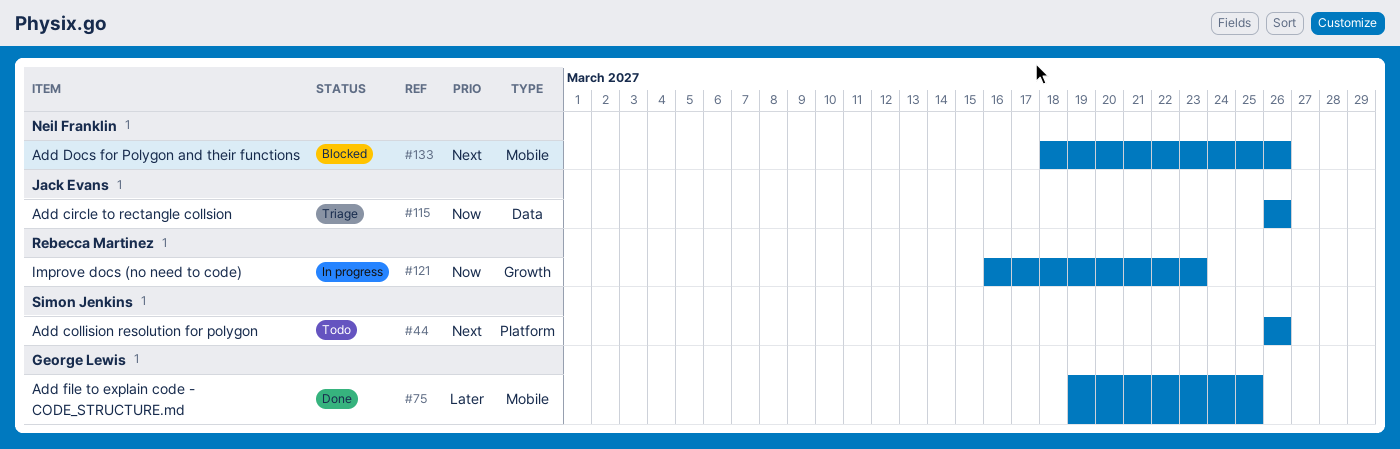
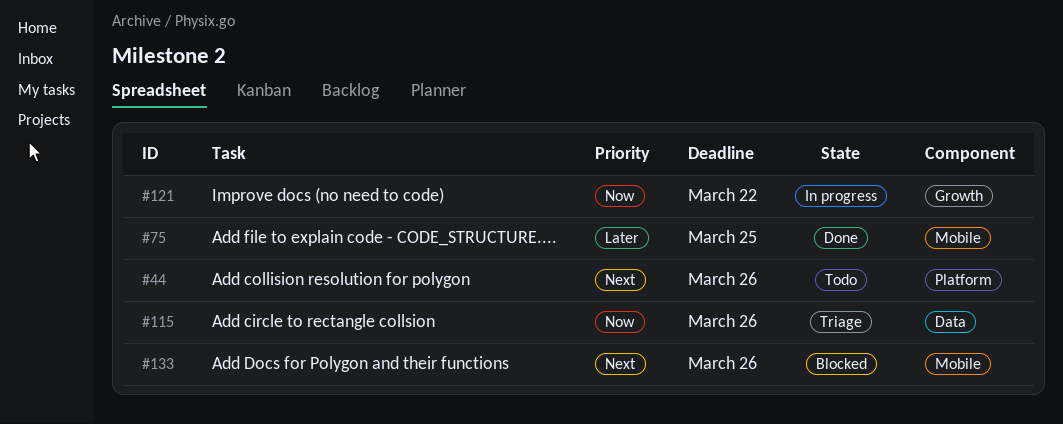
#121, due: Mar 23 -> Mar 22

